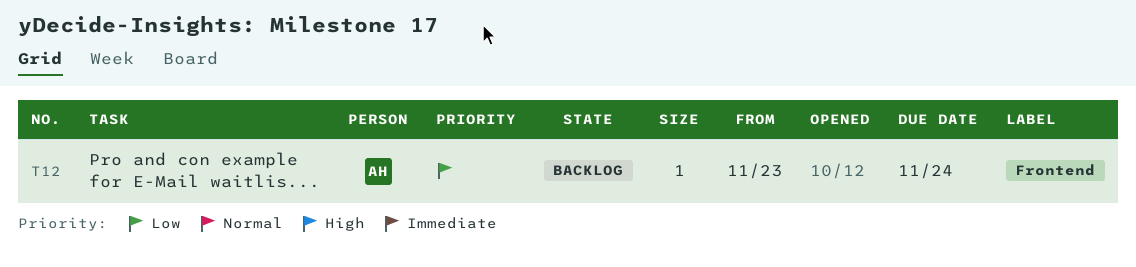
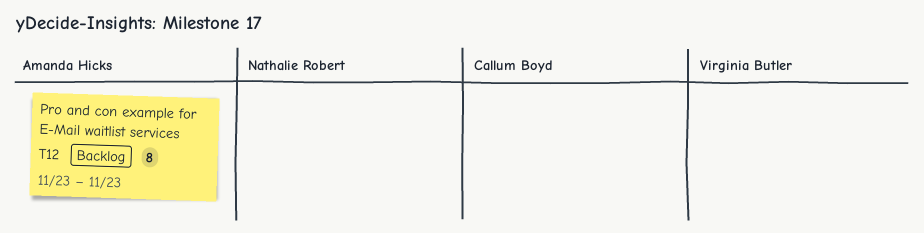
T12, estimate: 1 -> 8
T12, due: Nov 24 -> Nov 23

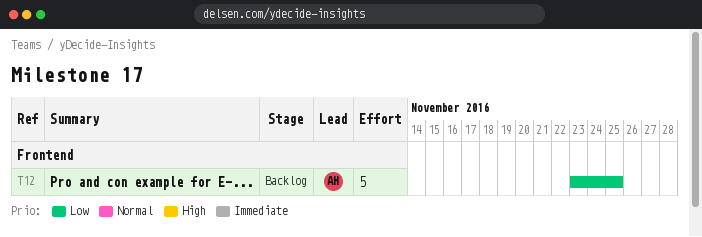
T12, estimate: 8 -> 5
T12, due: Nov 23 -> Nov 25

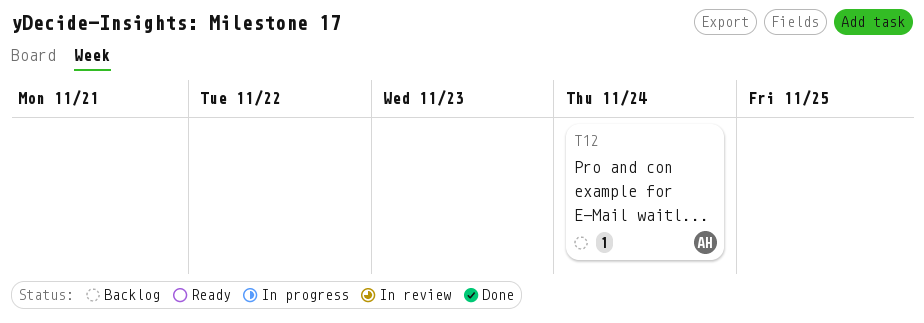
T12, estimate: 5 -> 1
T12, due: Nov 25 -> Nov 24

